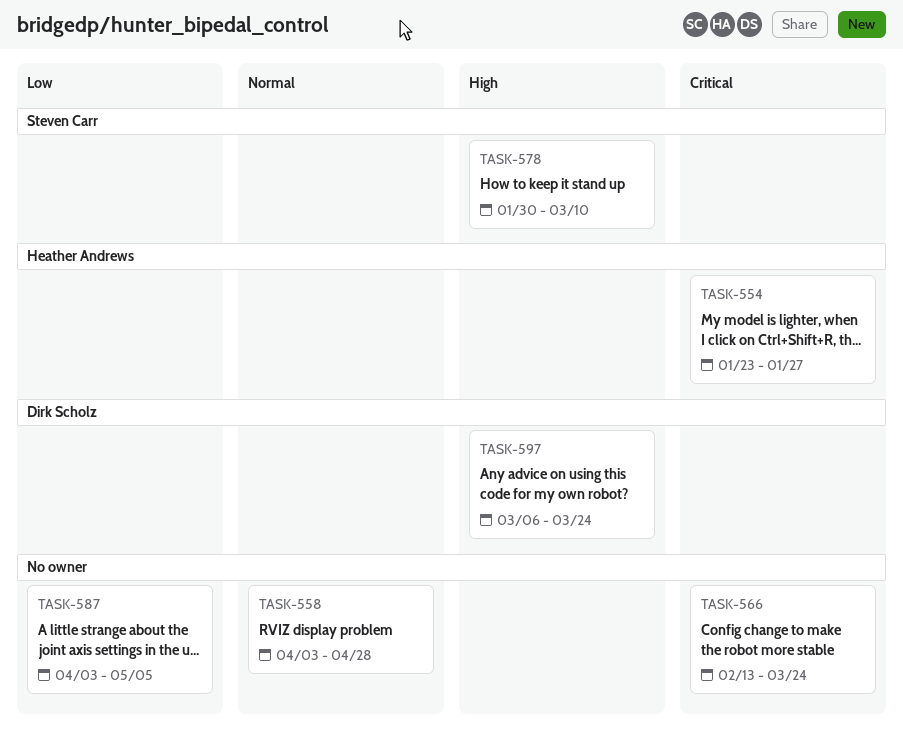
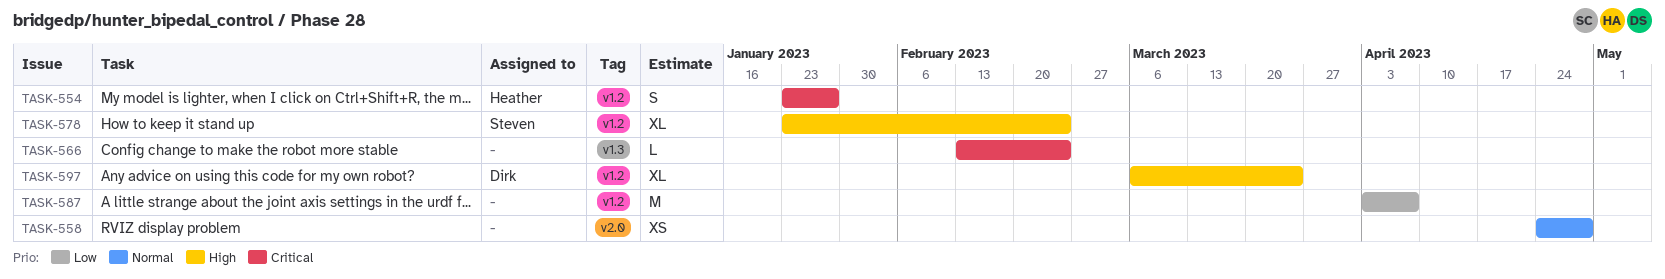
TASK-558, start: Apr 3 -> Apr 24
TASK-566, due: Mar 24 -> Feb 24
TASK-578, start: Jan 30 -> Jan 23
TASK-578, due: Mar 10 -> Feb 24
TASK-587, due: May 5 -> Apr 7

